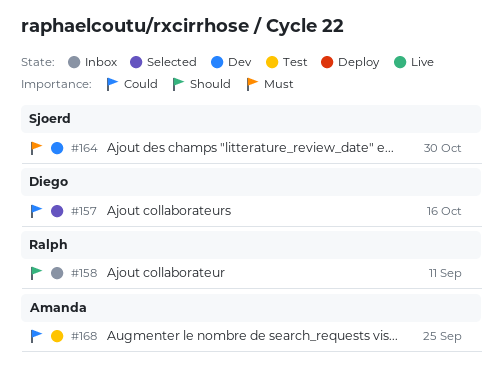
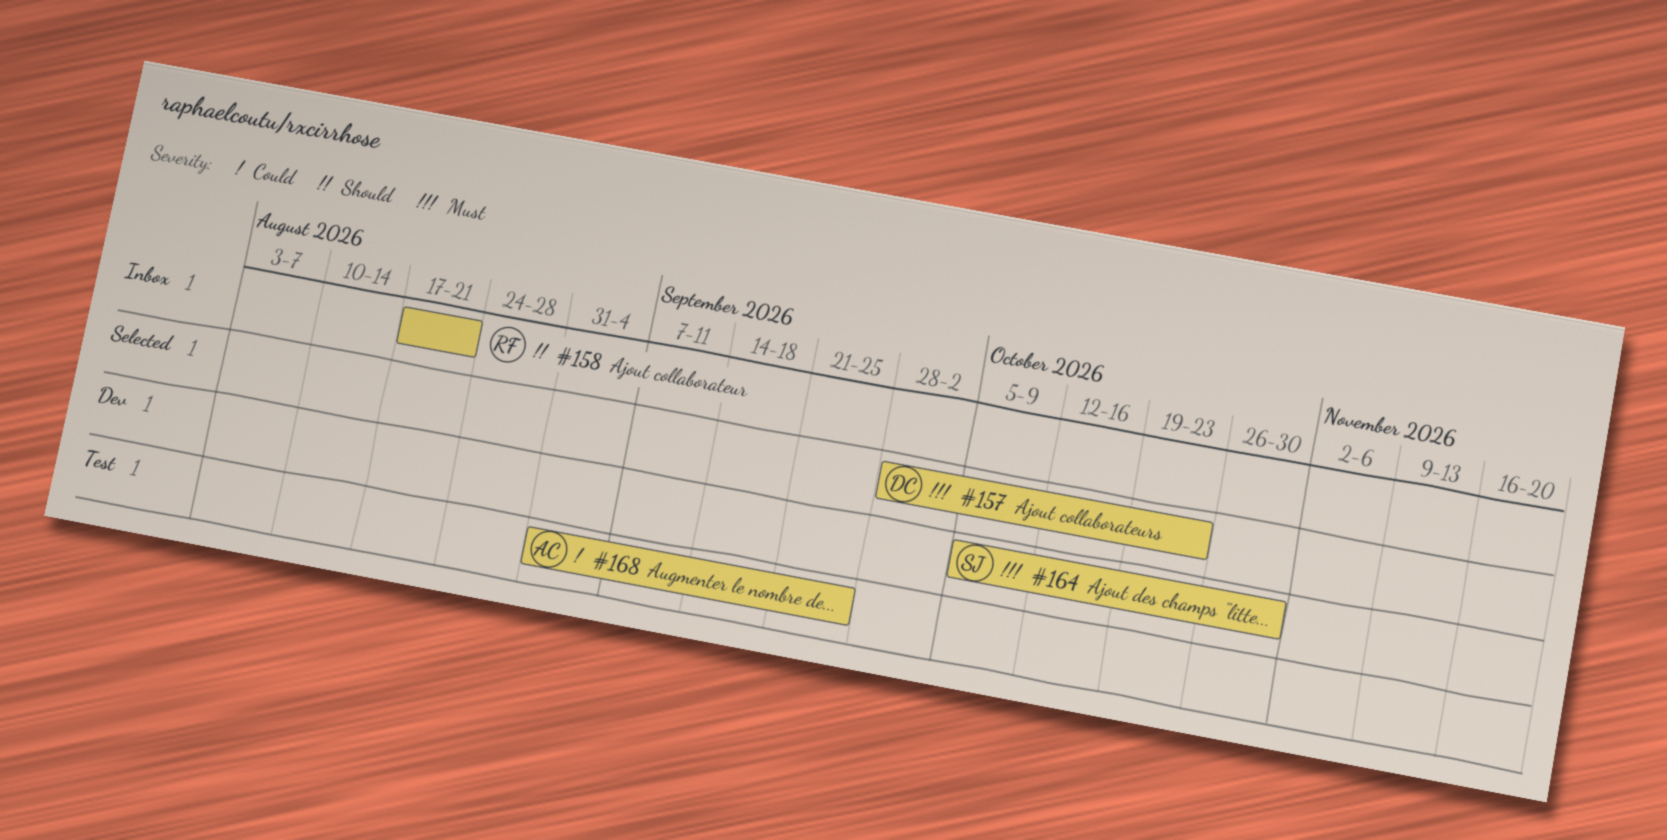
#157, priority: Could -> Must
#157, due: Oct 16 -> Oct 23
#158, due: Sep 11 -> Aug 21

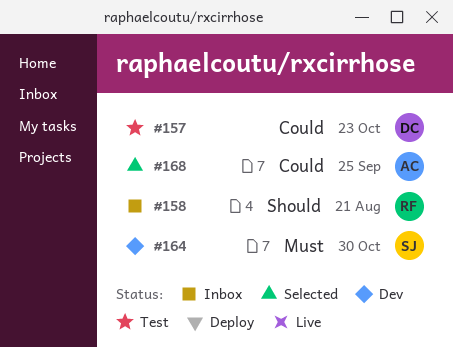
#157, status: Selected -> Test
#157, priority: Must -> Could
#168, status: Test -> Selected

